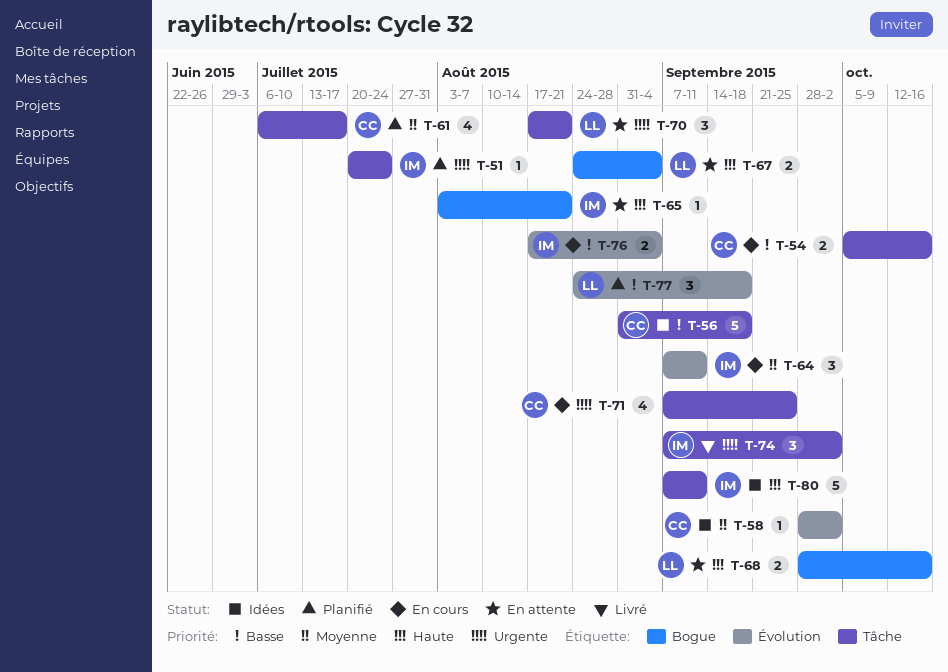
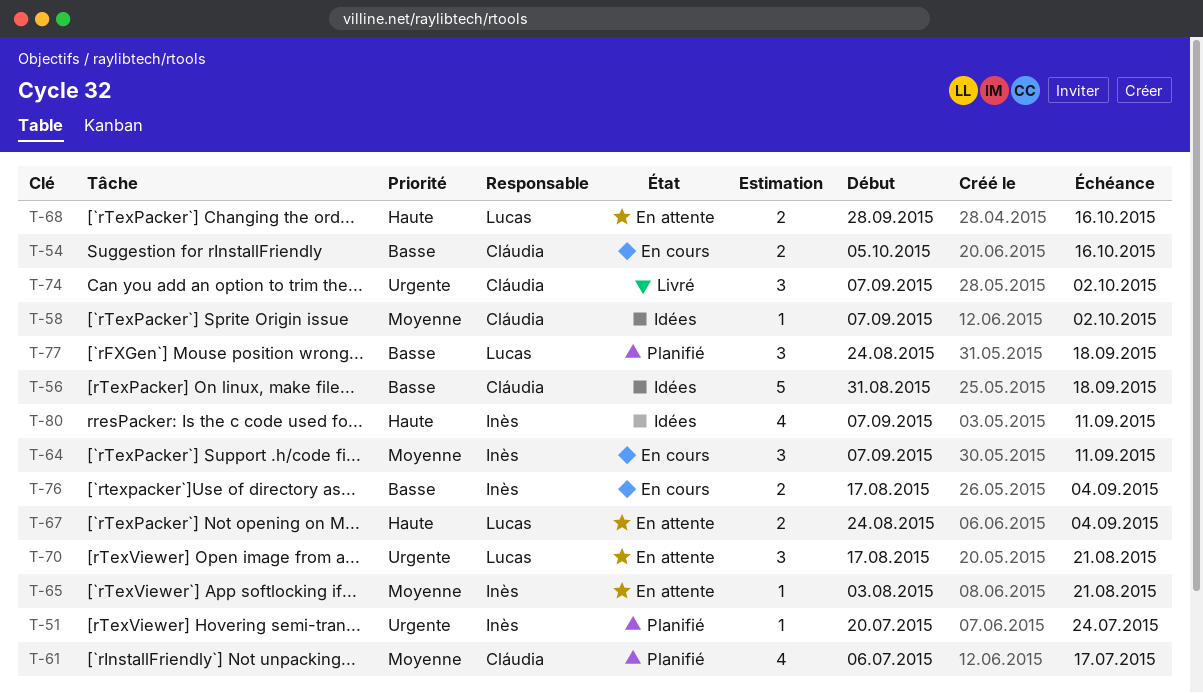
T-58, start: Sep 28 -> Sep 7
T-65, priority: Haute -> Moyenne
T-71: present -> none
T-74, owner: Inès -> Cláudia
T-80, estimate: 5 -> 4

